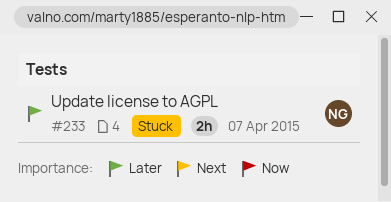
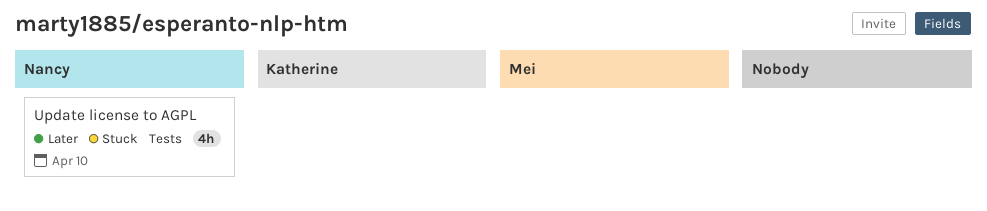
Update license to AGPL, estimate: 2h -> 4h
Update license to AGPL, due: Apr 7 -> Apr 10

